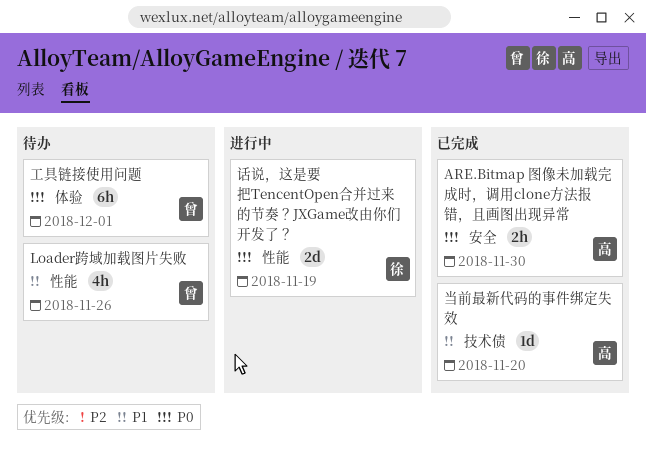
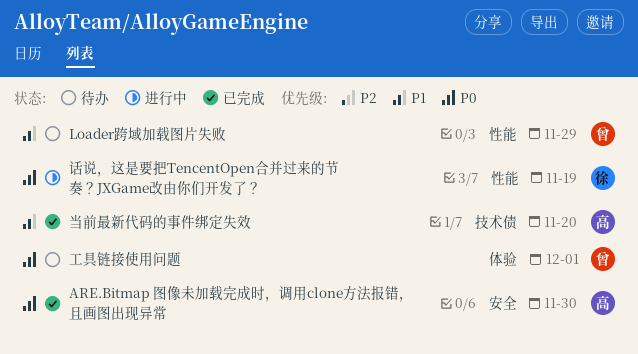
Loader跨域加载图片失败, due: Nov 26 -> Nov 29

